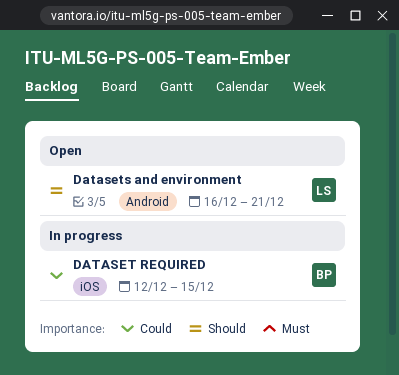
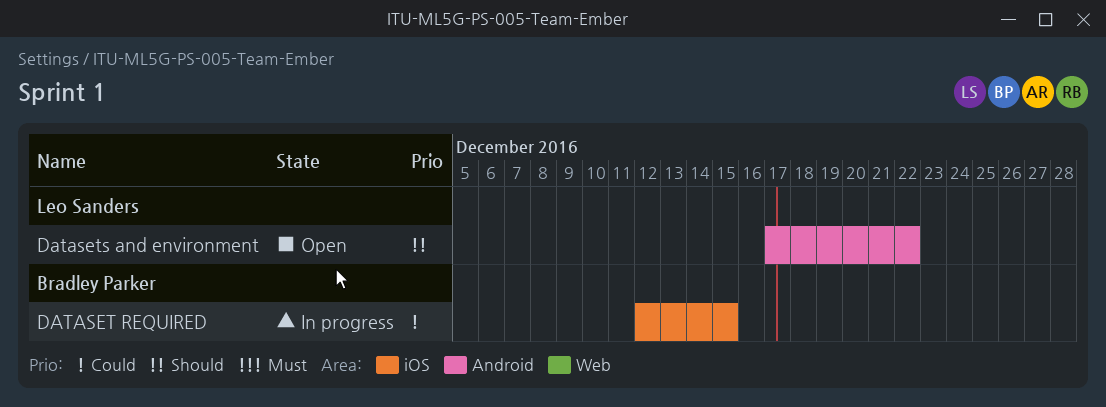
Datasets and environment, start: Dec 16 -> Dec 17
Datasets and environment, due: Dec 21 -> Dec 22

